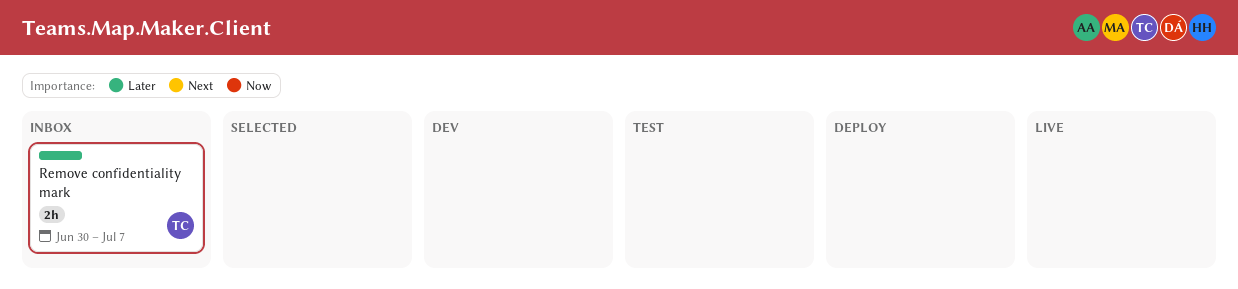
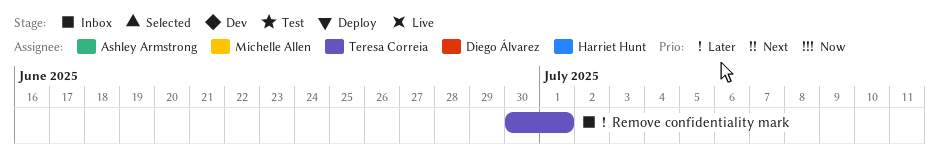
Remove confidentiality mark, due: Jul 7 -> Jul 1

